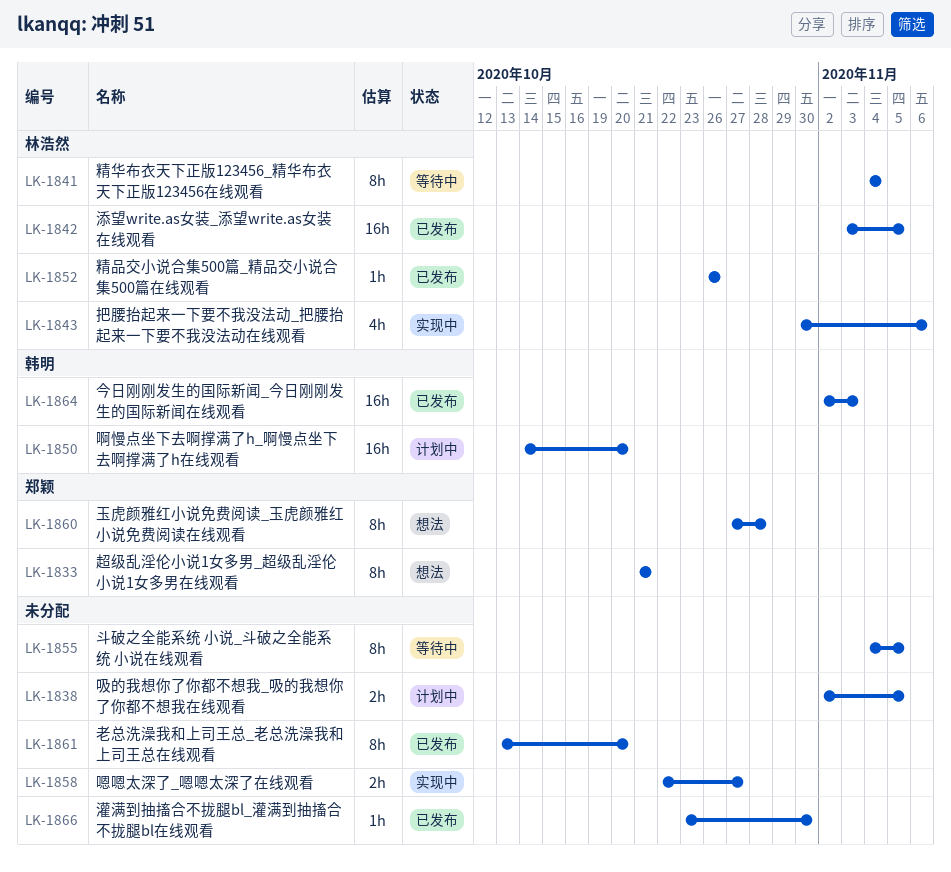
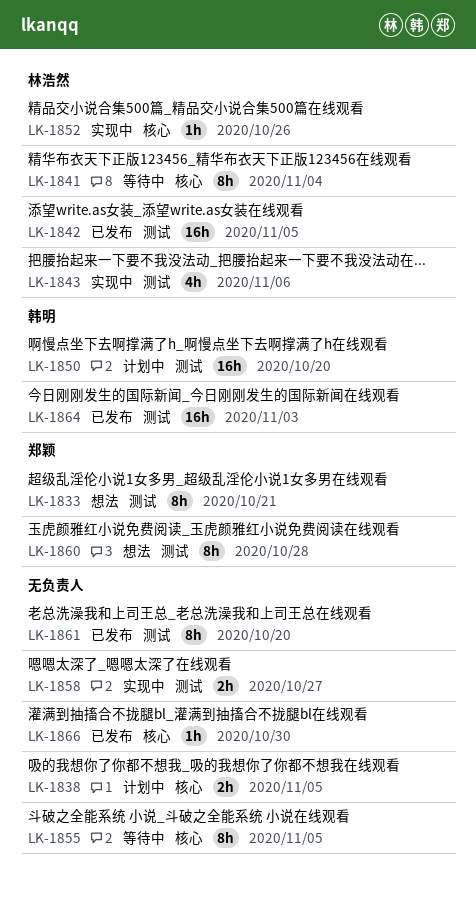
LK-1852, status: 已发布 -> 实现中

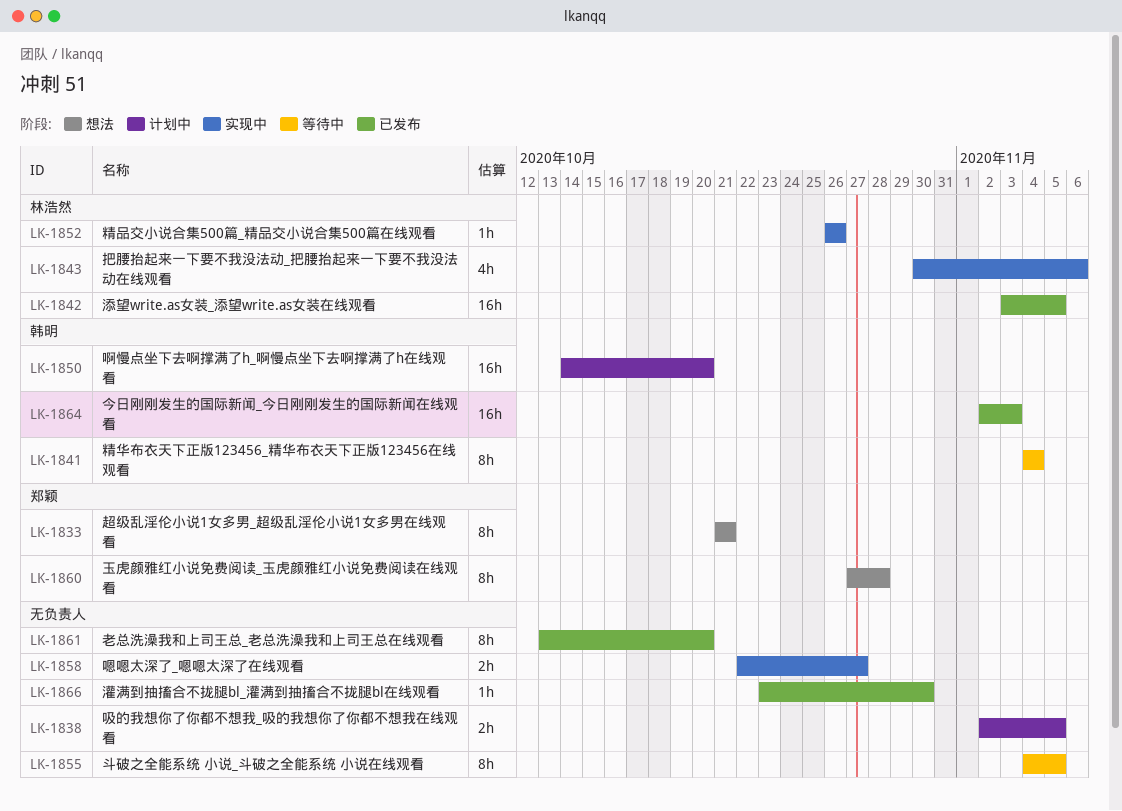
LK-1841, owner: 林浩然 -> 韩明

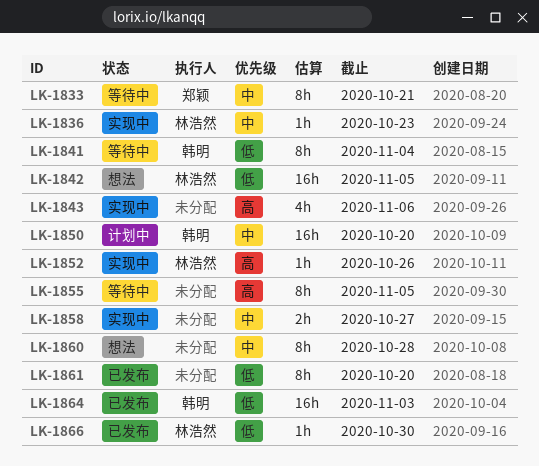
LK-1833, status: 想法 -> 等待中
LK-1836: none -> present
LK-1838: present -> none
LK-1842, status: 已发布 -> 想法
LK-1843, owner: 林浩然 -> none
LK-1860, owner: 郑颖 -> none
LK-1866, owner: none -> 林浩然

